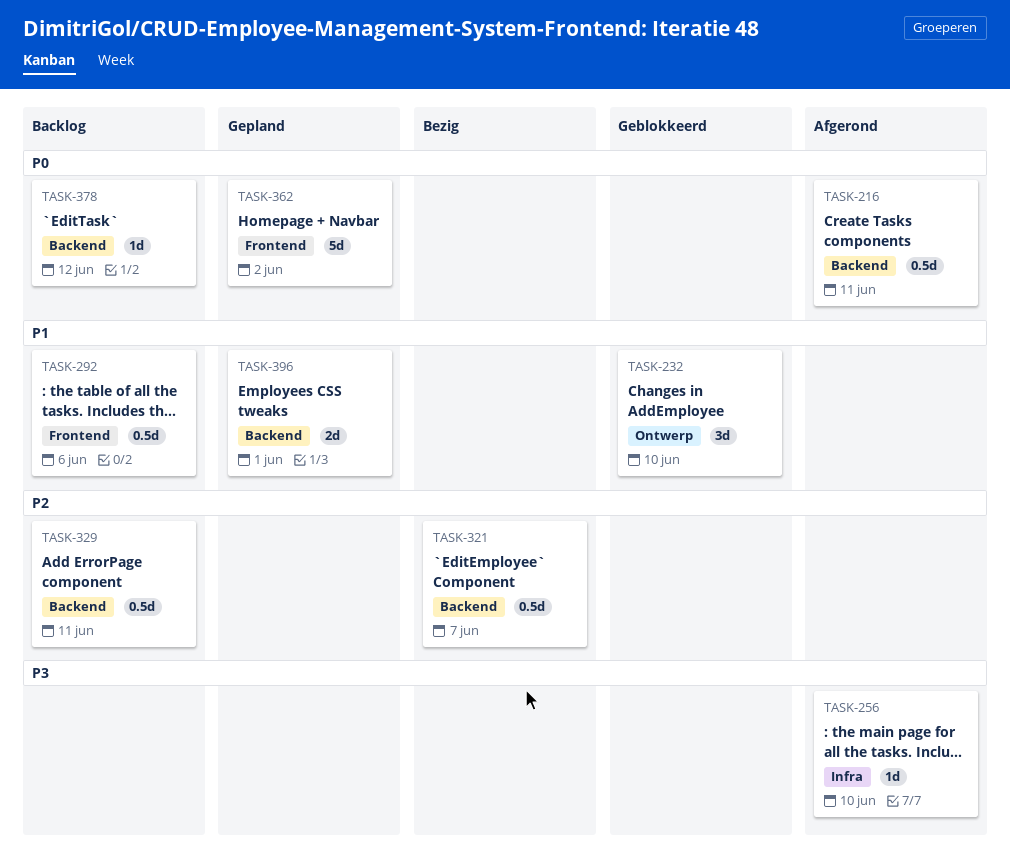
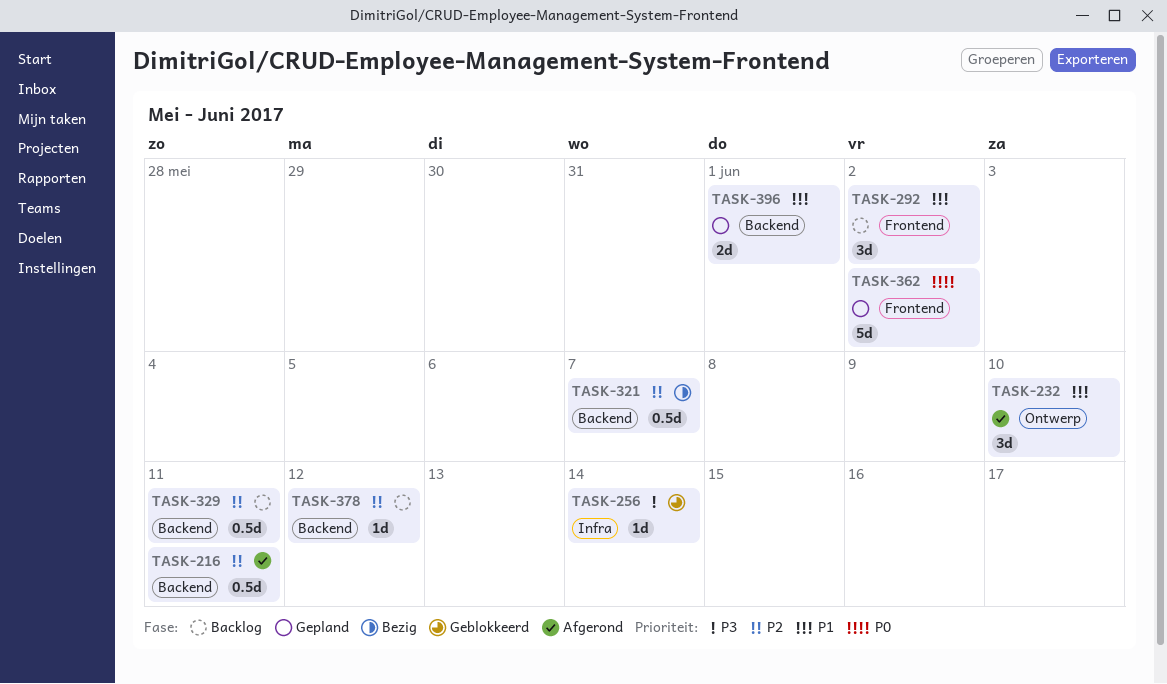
TASK-216, priority: P0 -> P2
TASK-232, status: Geblokkeerd -> Afgerond
TASK-256, status: Afgerond -> Geblokkeerd
TASK-256, due: Jun 10 -> Jun 14
TASK-292, estimate: 0.5d -> 3d
TASK-292, due: Jun 6 -> Jun 2
TASK-378, priority: P0 -> P2

